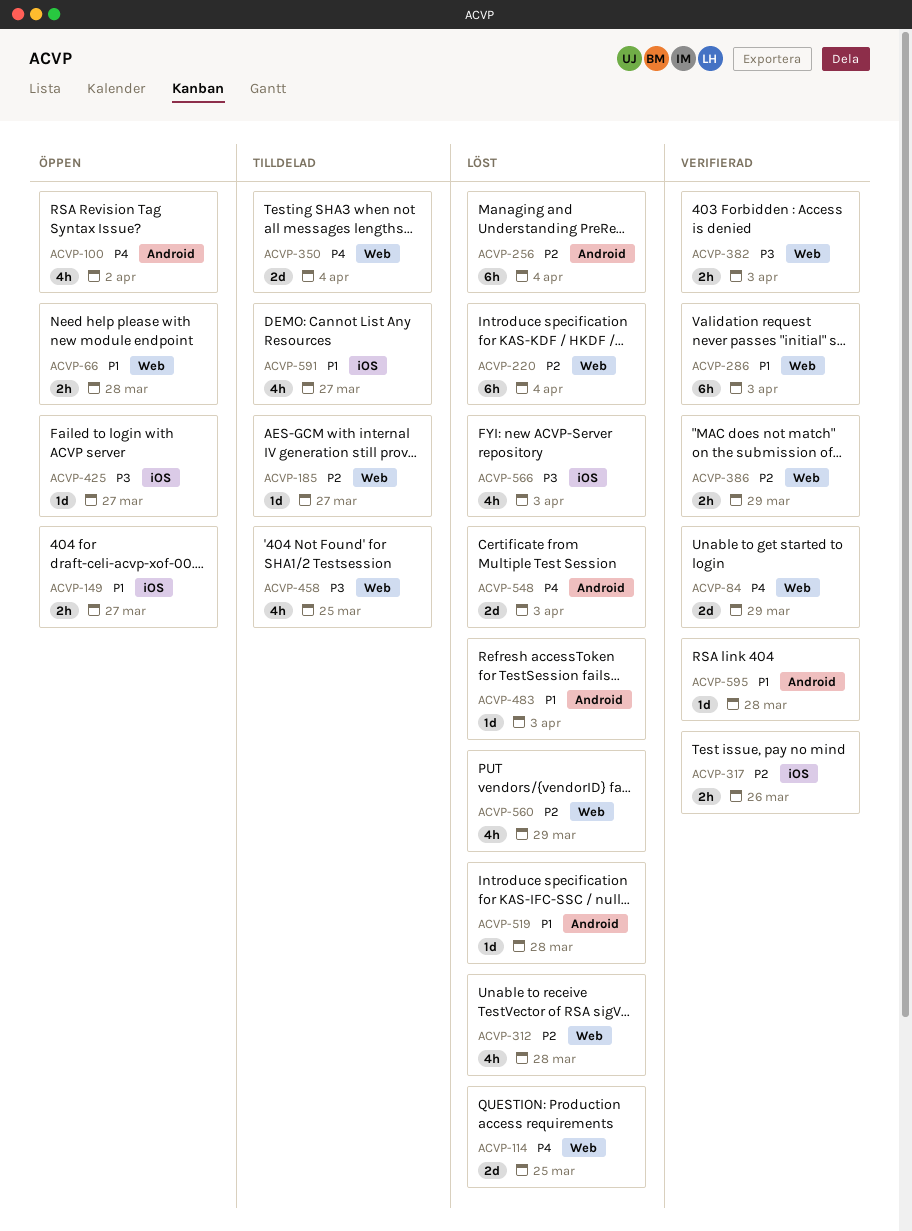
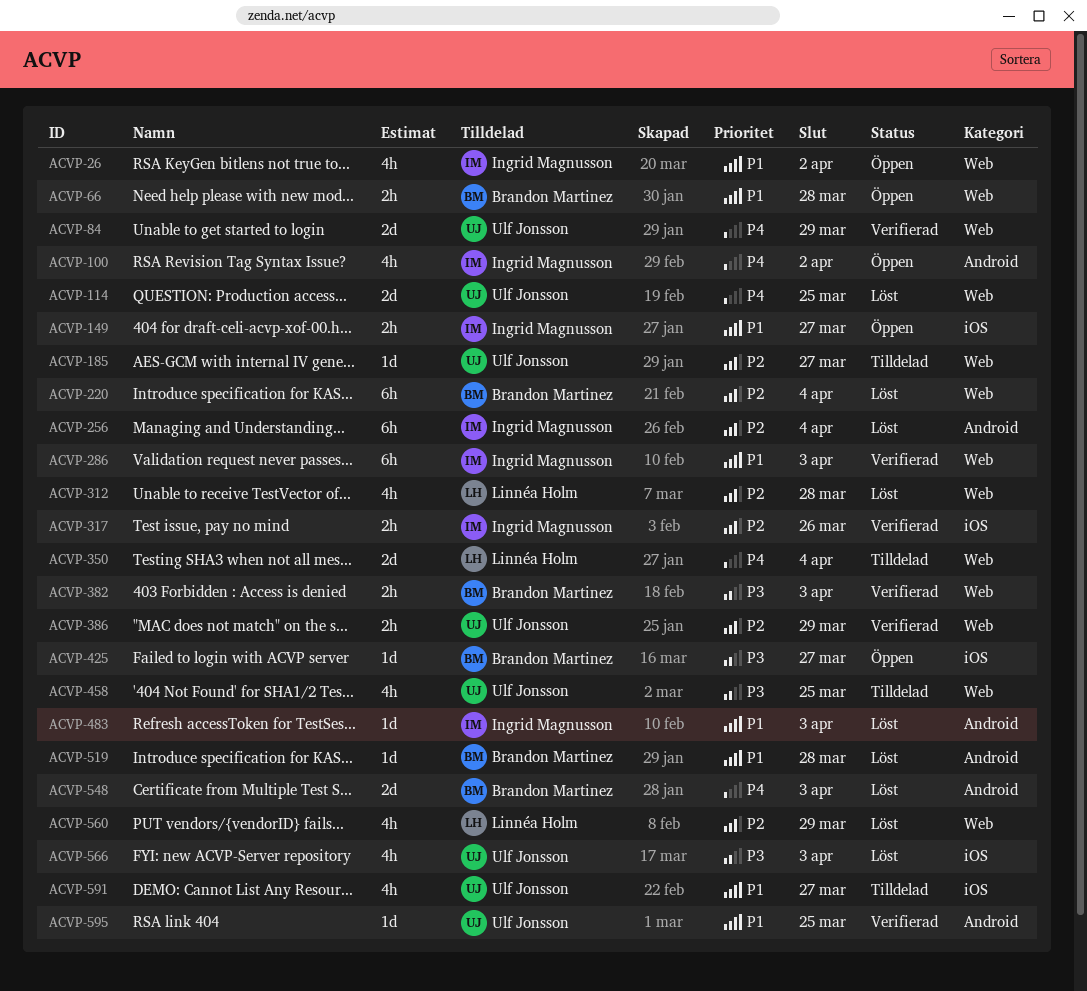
ACVP-26: none -> present
ACVP-595, due: Mar 28 -> Mar 25

